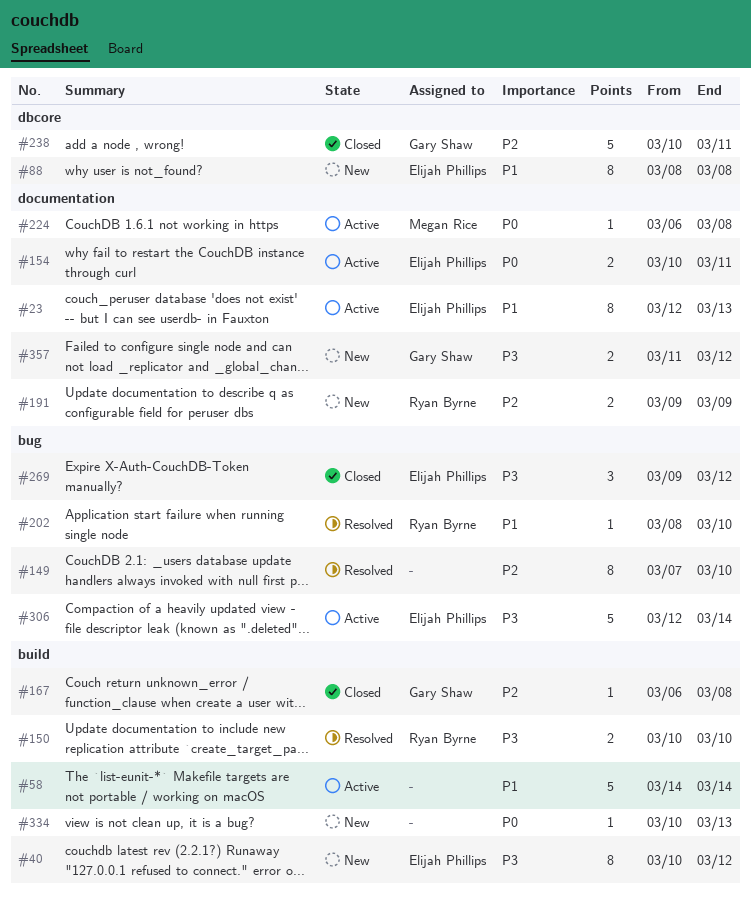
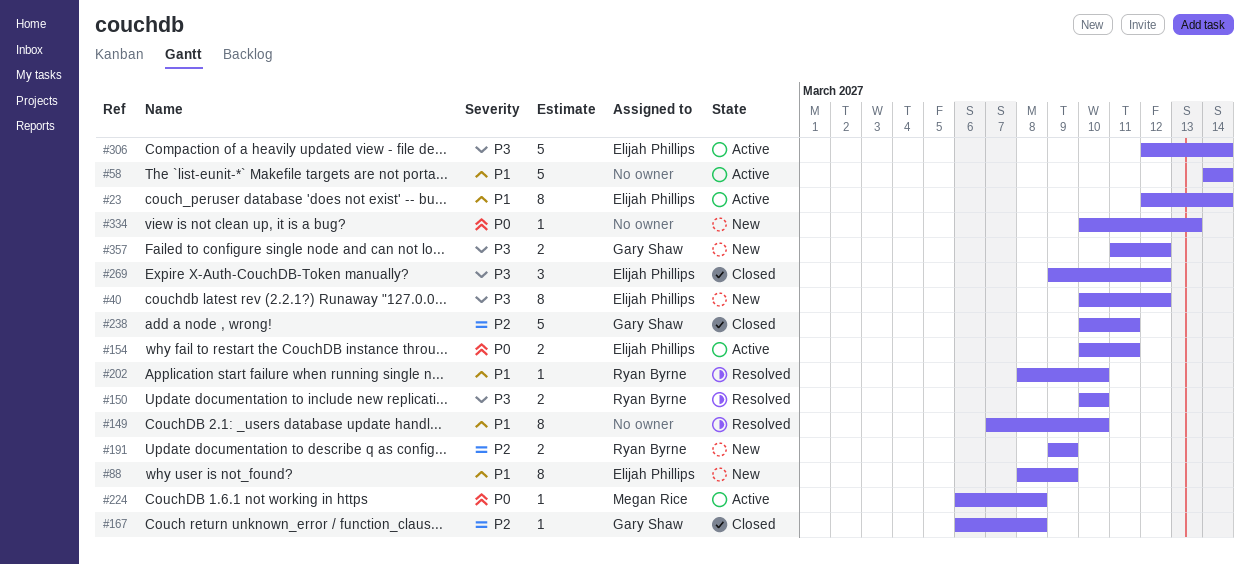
#23, due: Mar 13 -> Mar 14
#88, due: Mar 8 -> Mar 9
#149, priority: P2 -> P1

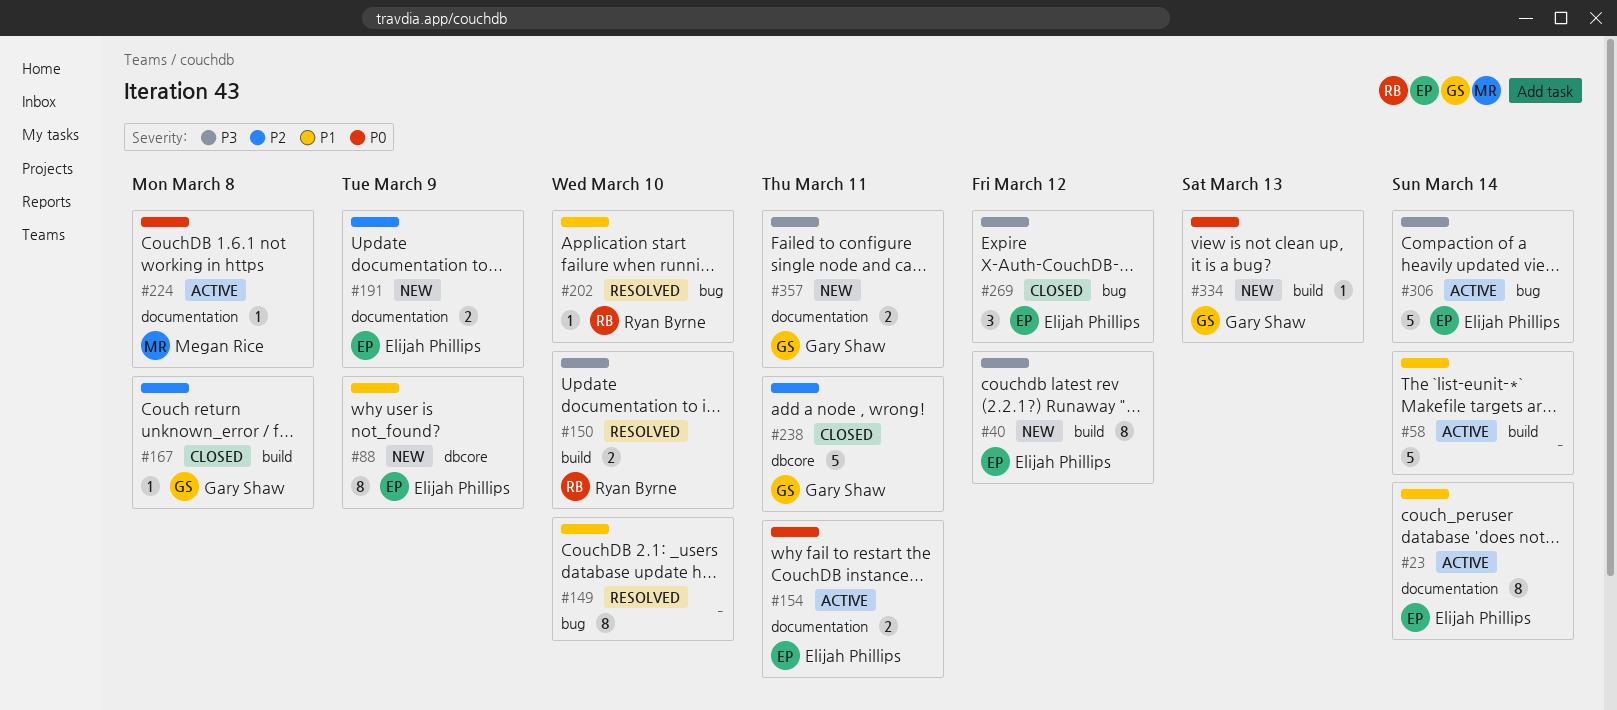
#191, owner: Ryan Byrne -> Elijah Phillips
#334, owner: none -> Gary Shaw
#357, due: Mar 12 -> Mar 11

